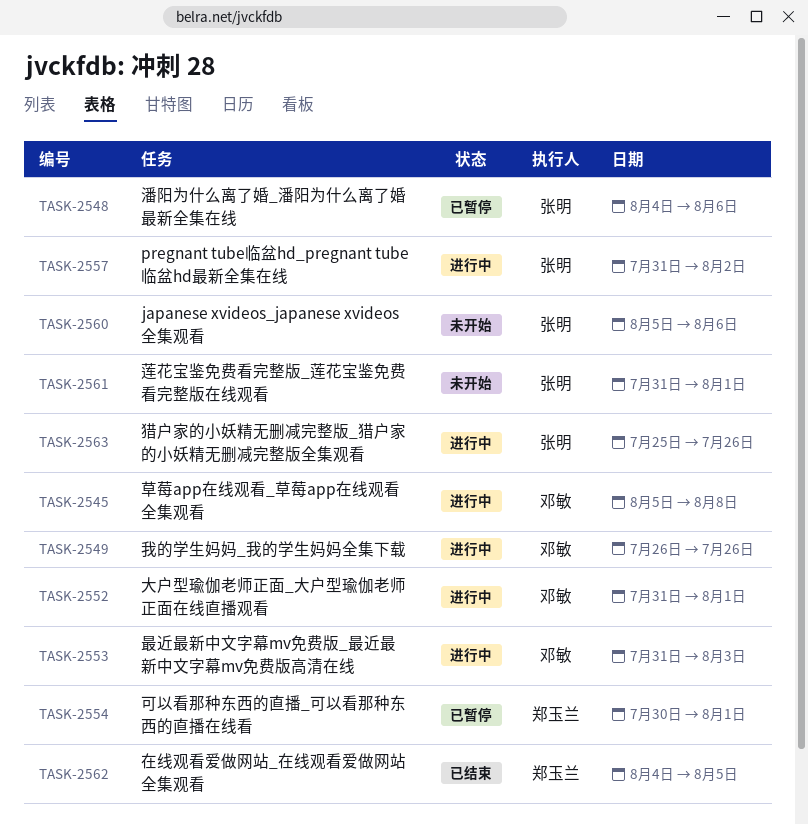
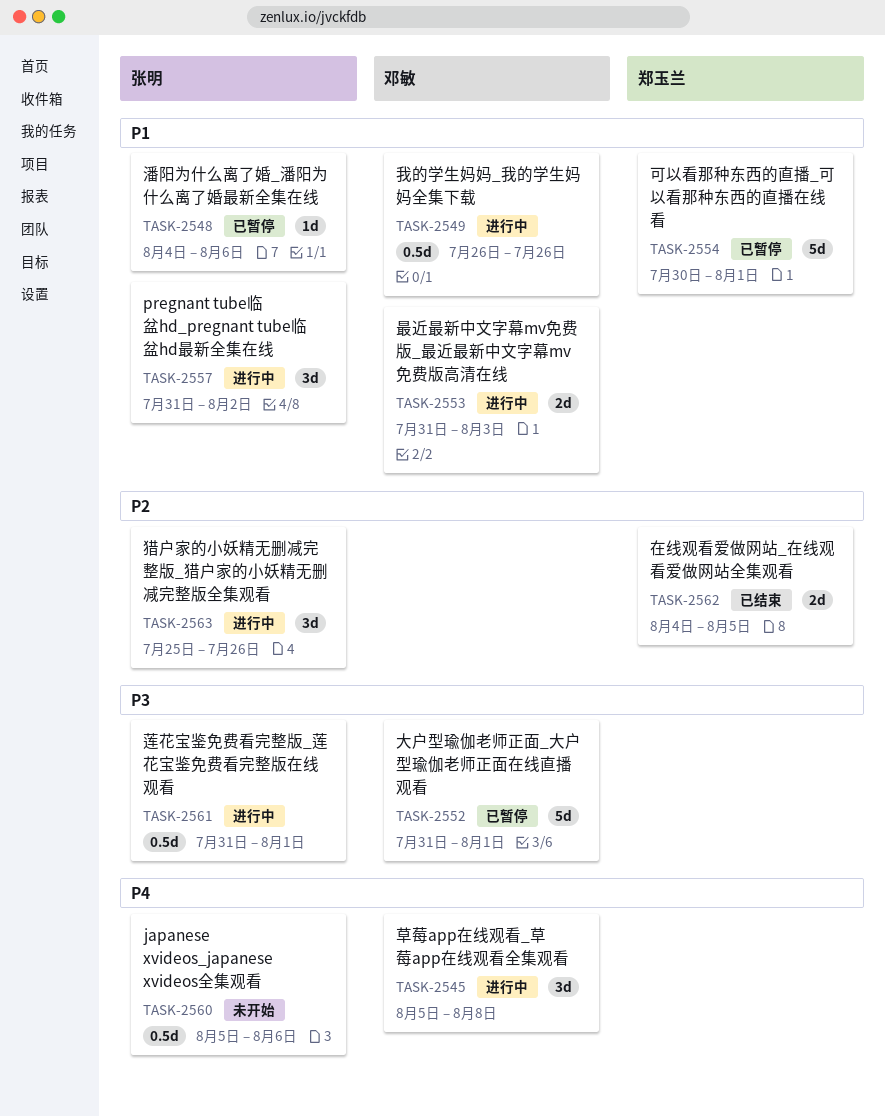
TASK-2552, status: 进行中 -> 已暂停
TASK-2561, status: 未开始 -> 进行中

